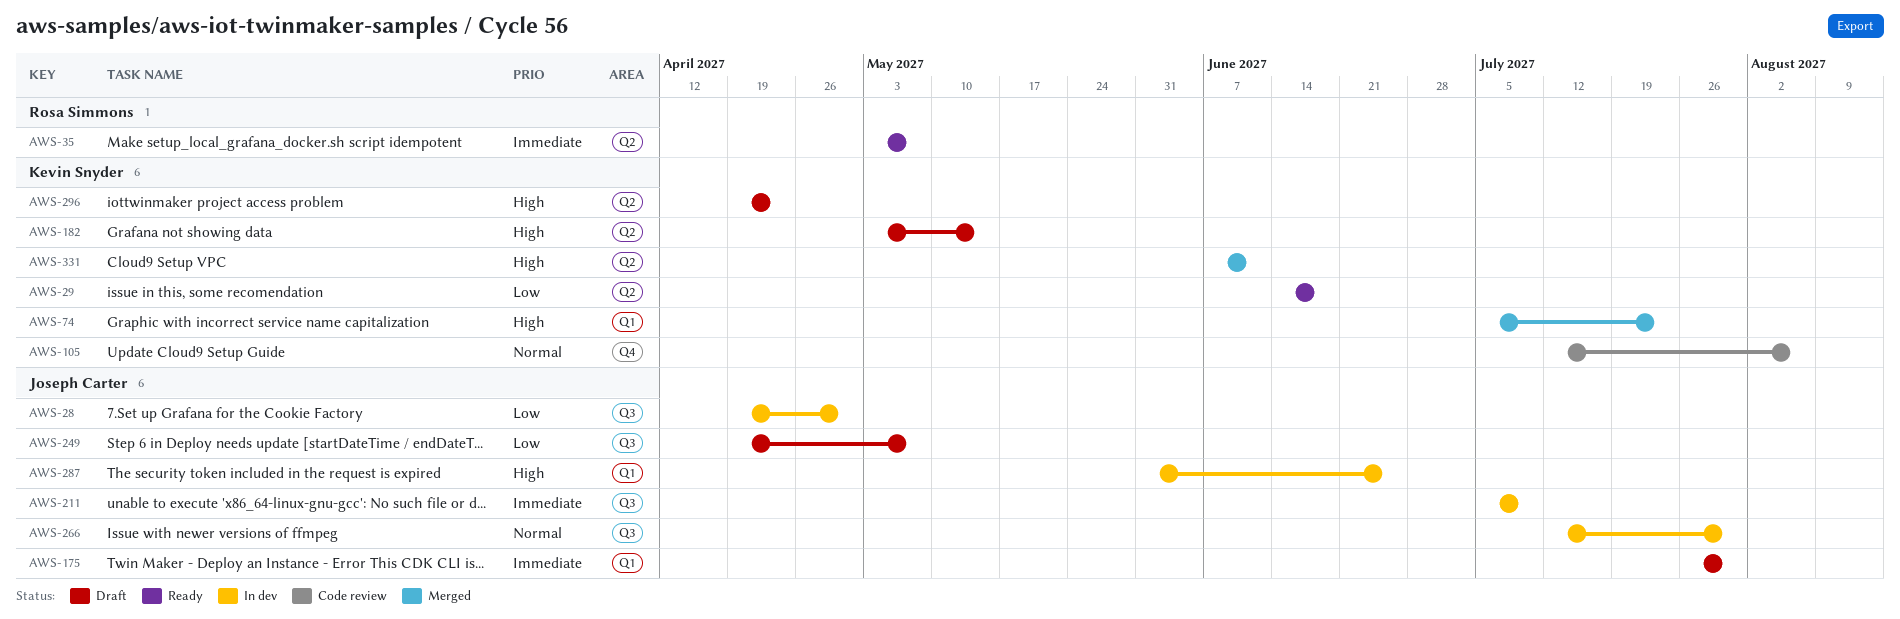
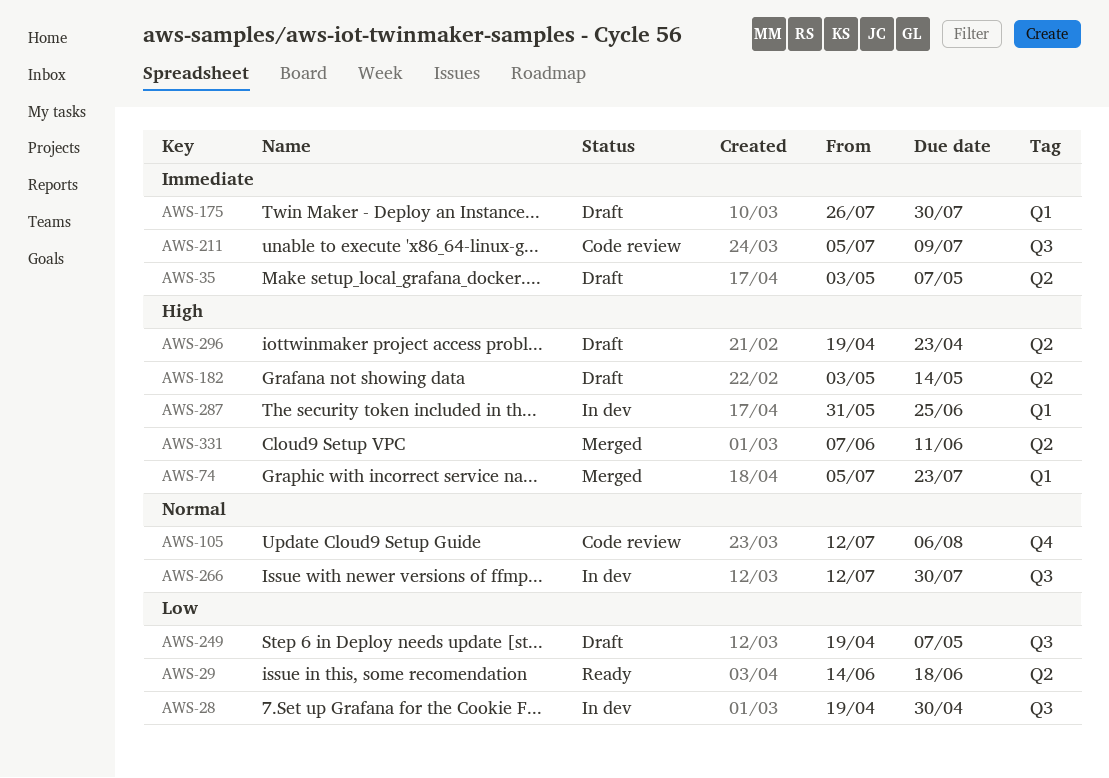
AWS-35, status: Ready -> Draft
AWS-211, status: In dev -> Code review

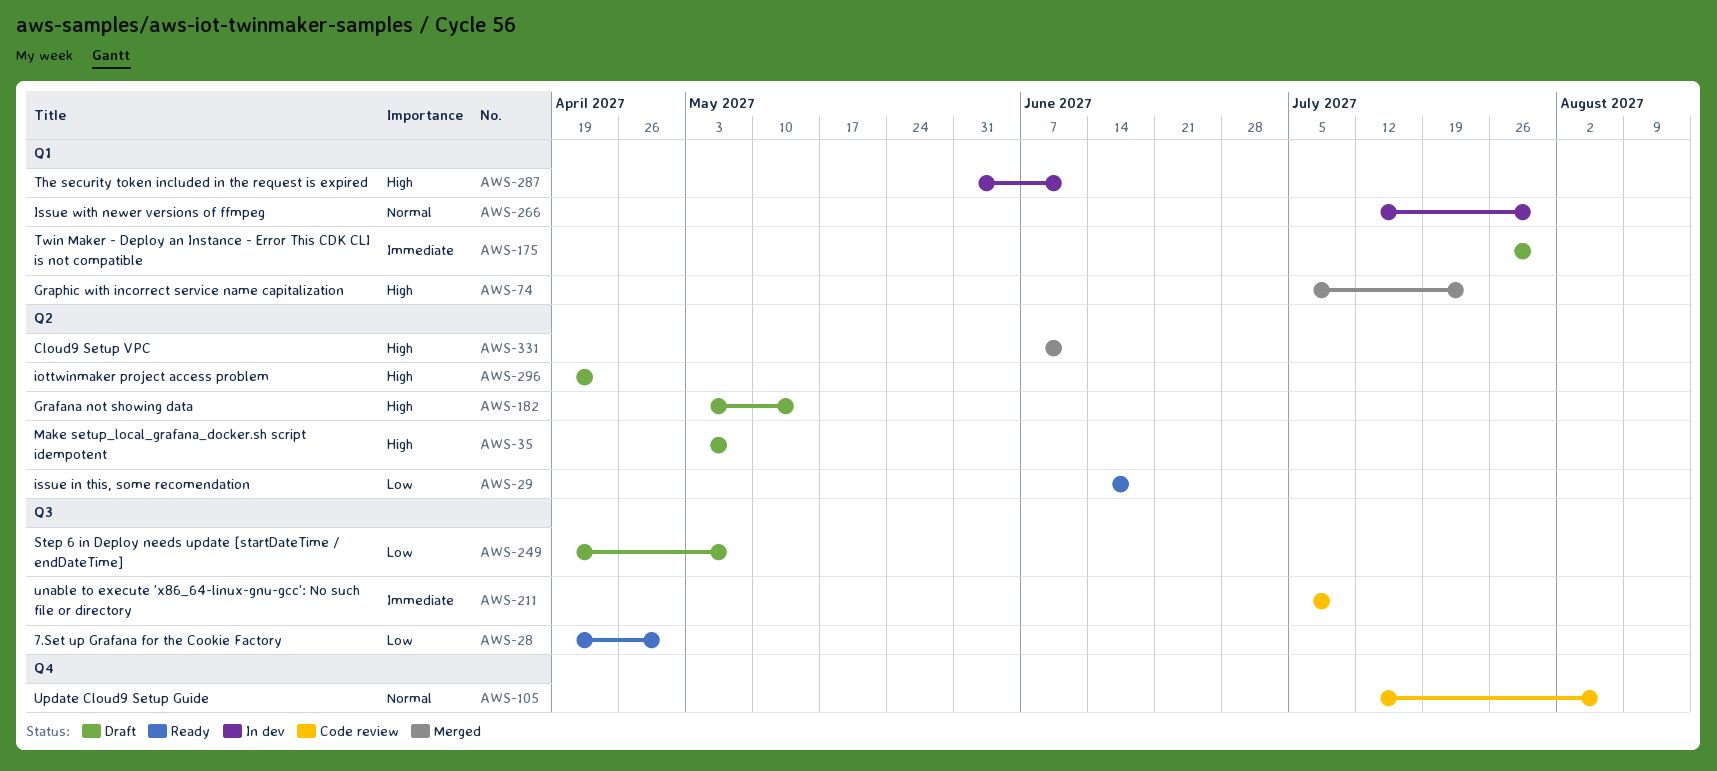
AWS-28, status: In dev -> Ready
AWS-35, priority: Immediate -> High
AWS-266, label: Q3 -> Q1
AWS-287, due: Jun 25 -> Jun 11

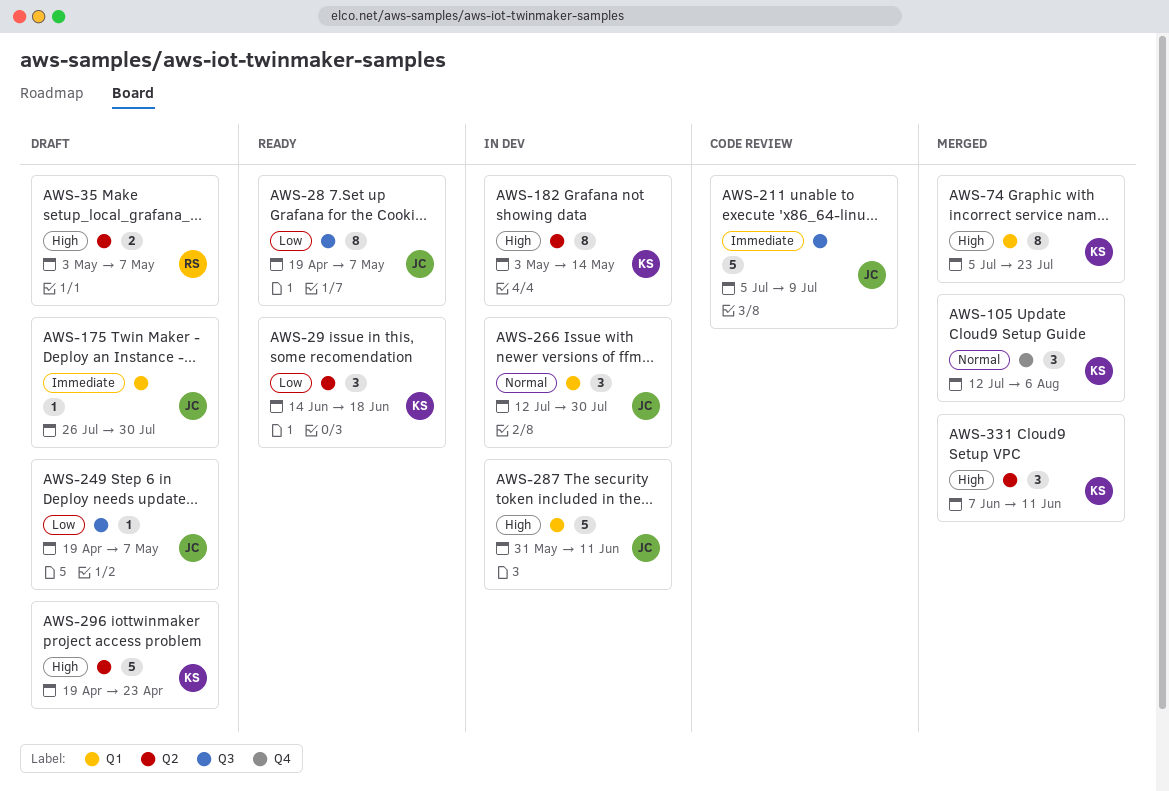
AWS-28, due: Apr 30 -> May 7
AWS-105, status: Code review -> Merged
AWS-182, status: Draft -> In dev

